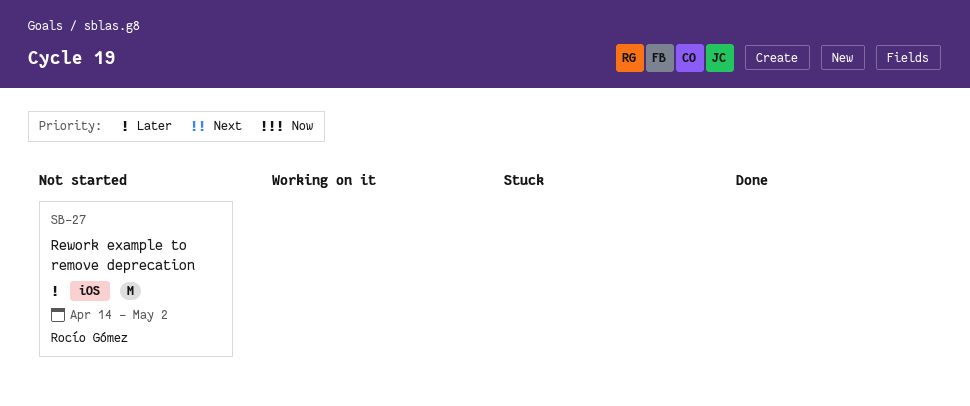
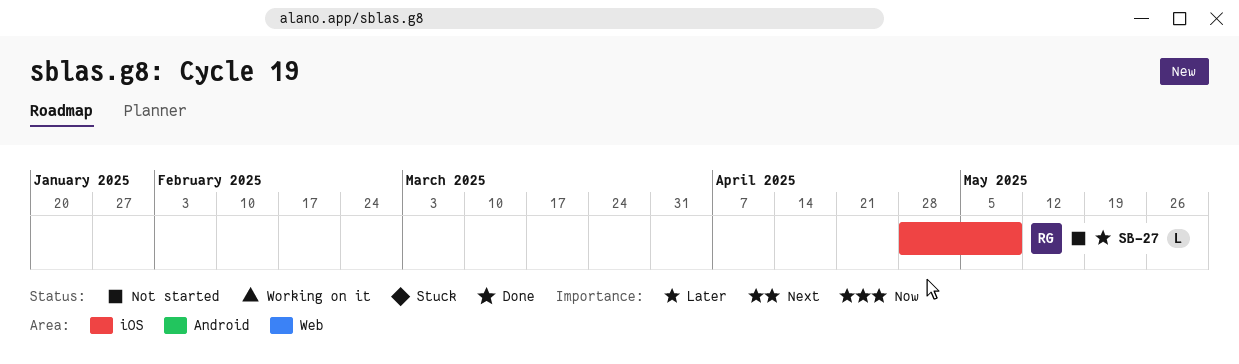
SB-27, estimate: M -> L
SB-27, start: Apr 14 -> Apr 28
SB-27, due: May 2 -> May 9

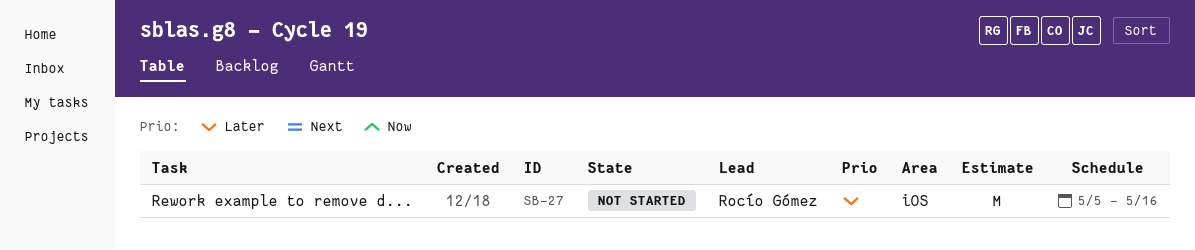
SB-27, estimate: L -> M
SB-27, start: Apr 28 -> May 5
SB-27, due: May 9 -> May 16

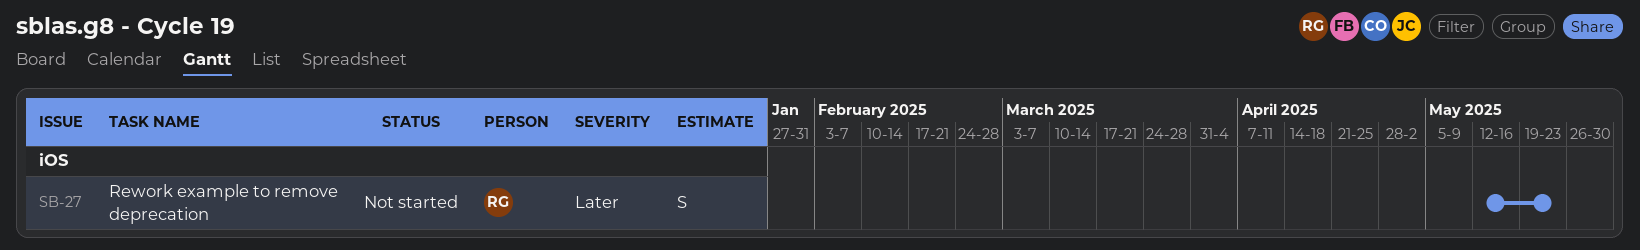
SB-27, estimate: M -> S
SB-27, start: May 5 -> May 12
SB-27, due: May 16 -> May 23

